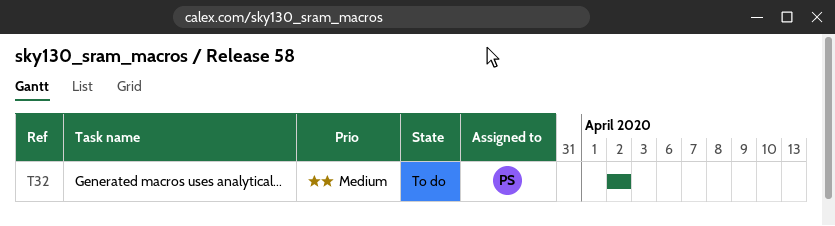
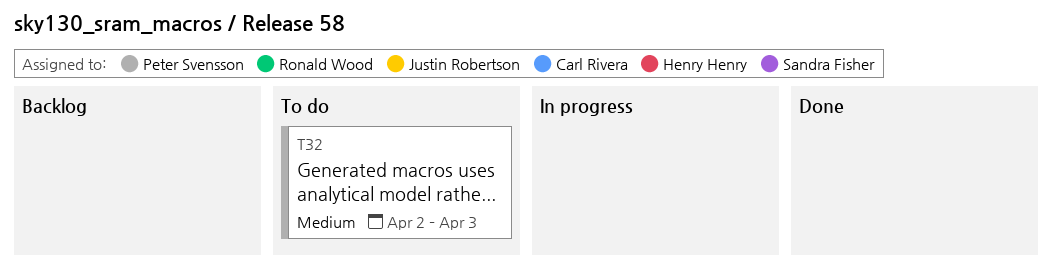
T32, due: Apr 2 -> Apr 3

